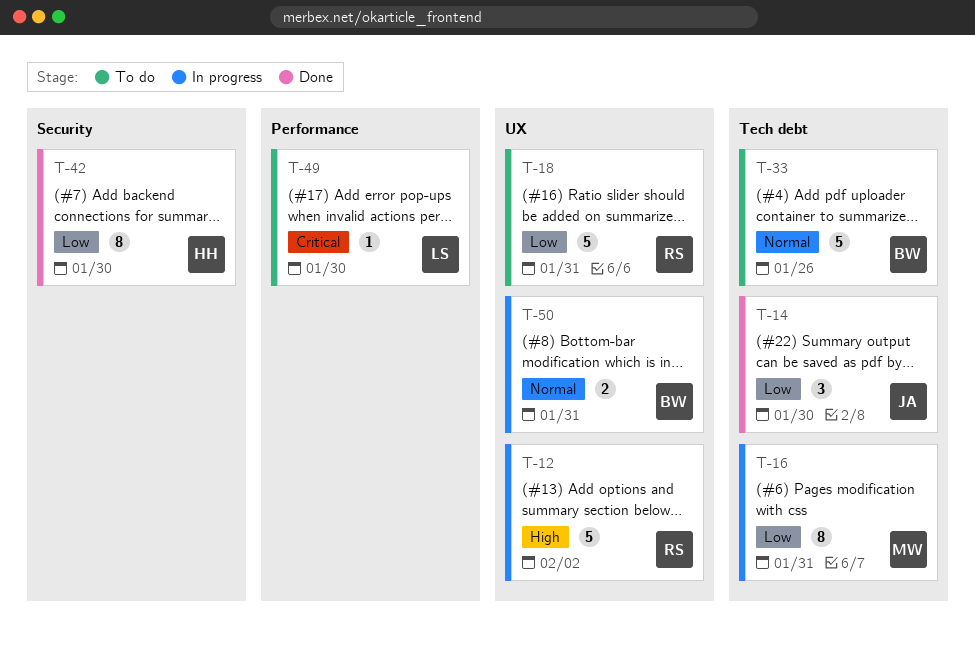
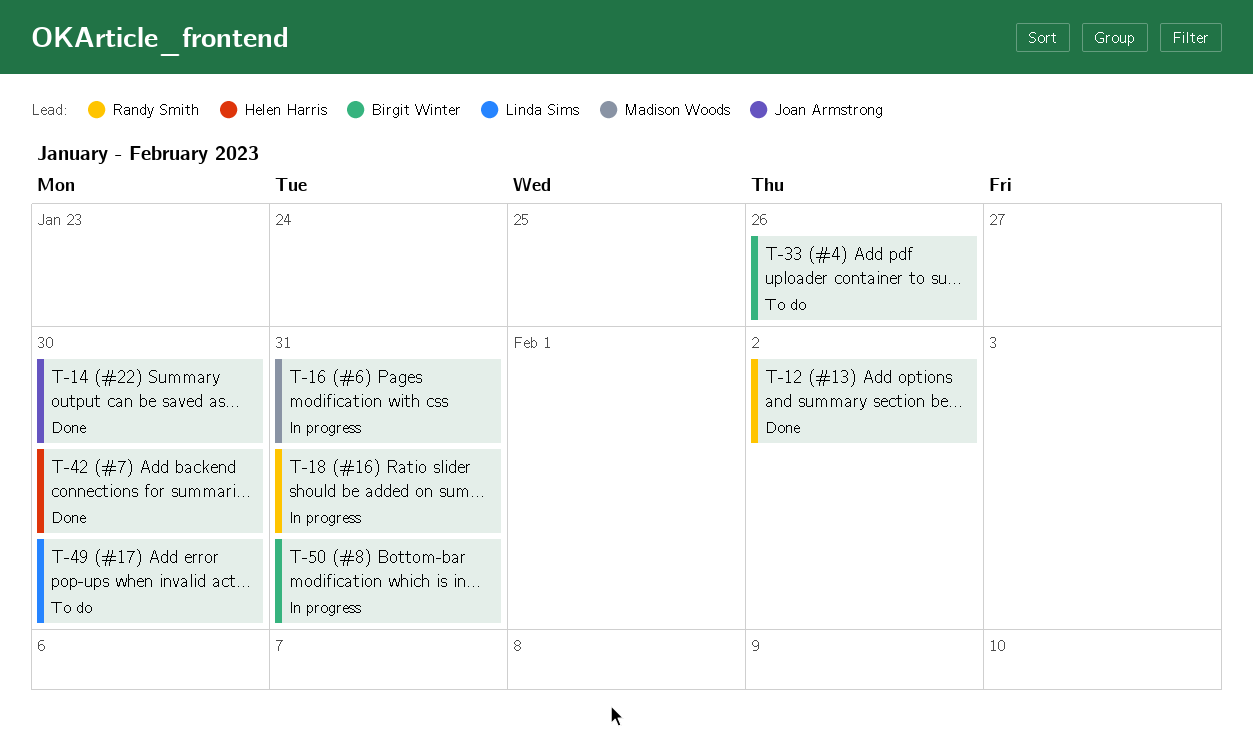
T-12, status: In progress -> Done
T-18, status: To do -> In progress

